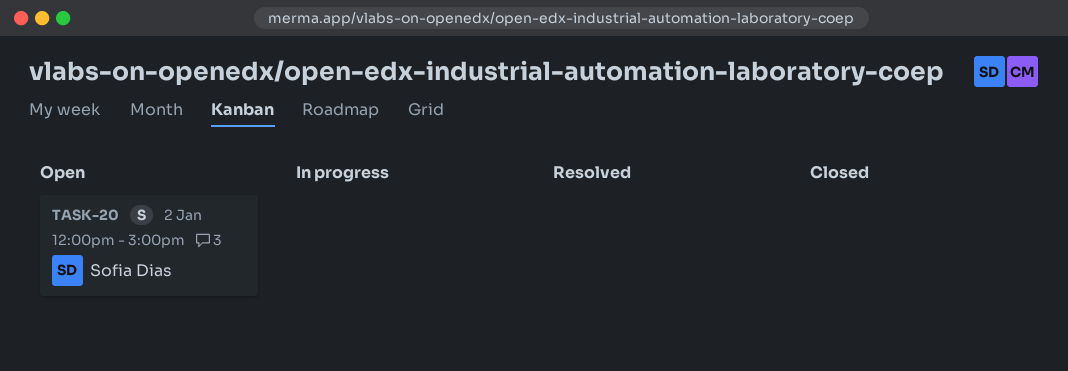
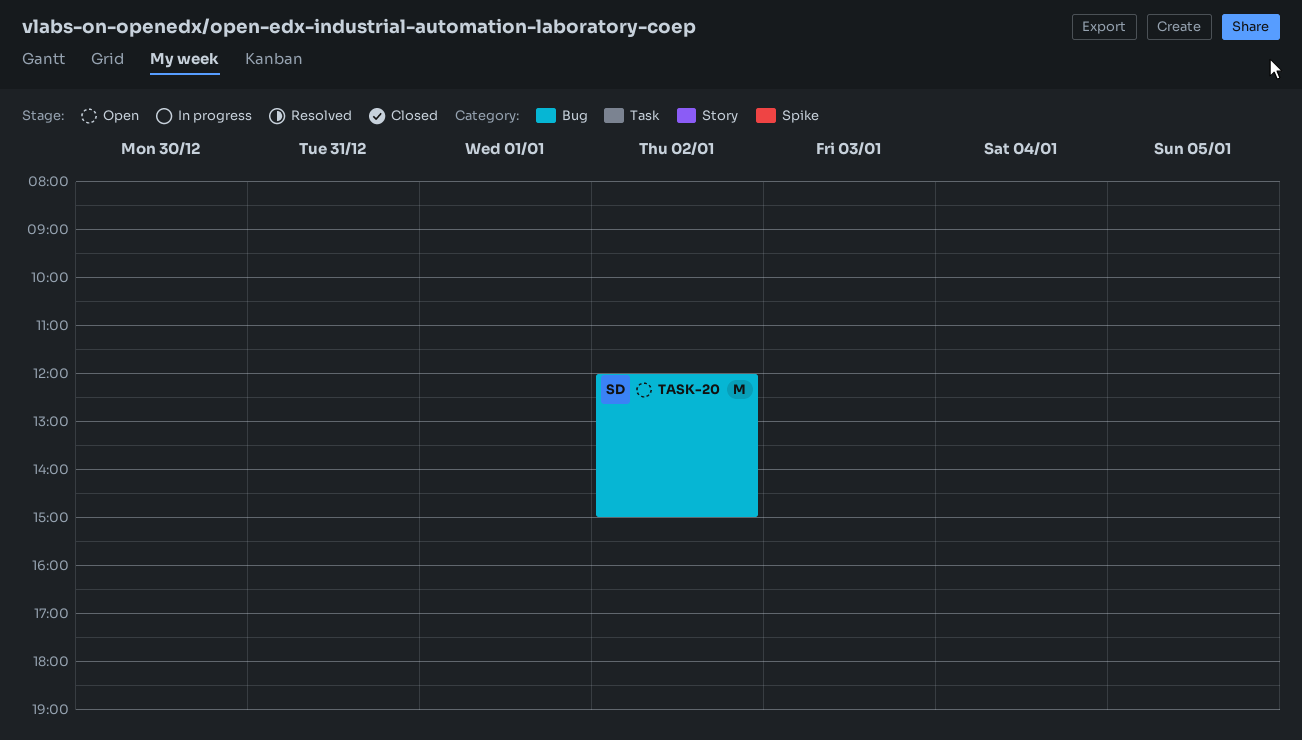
TASK-20, estimate: S -> M

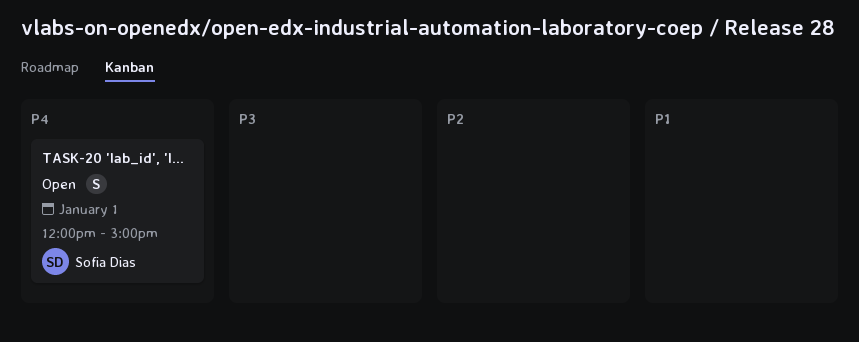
TASK-20, estimate: M -> S
TASK-20, day: Jan 2 -> Jan 1

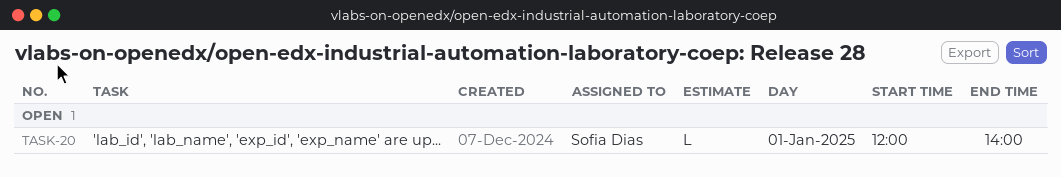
TASK-20, estimate: S -> L
TASK-20, ends: 15:00 -> 14:00

